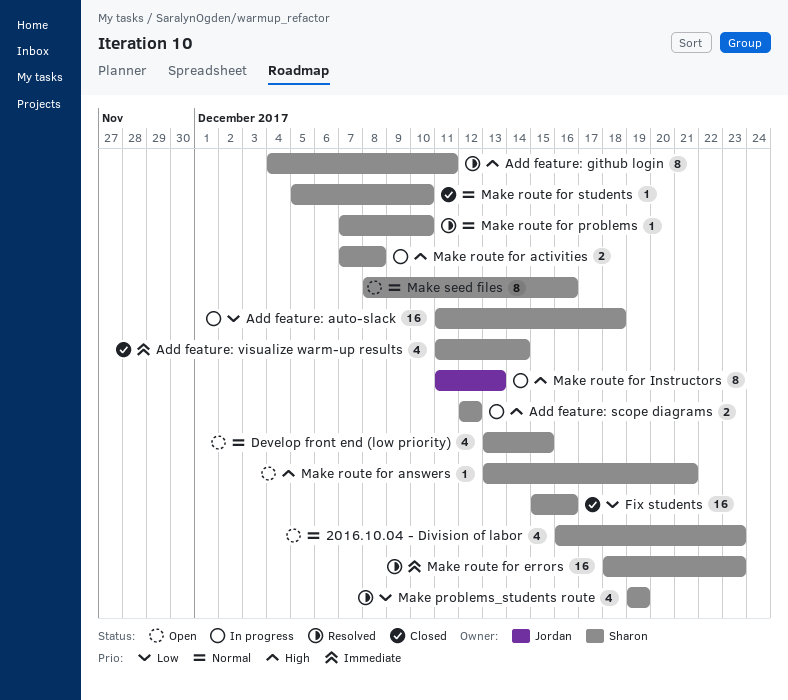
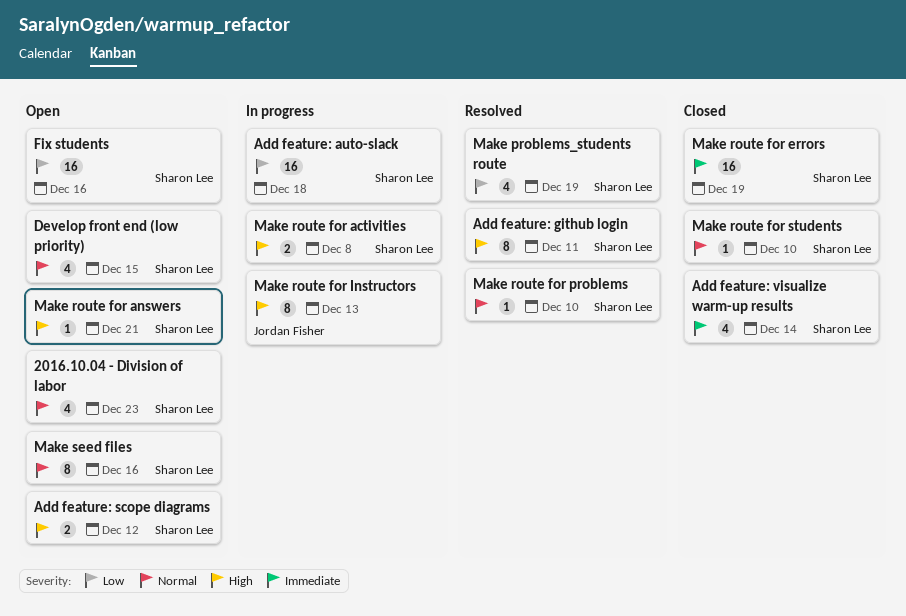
Add feature: scope diagrams, status: In progress -> Open
Fix students, status: Closed -> Open
Make route for errors, status: Resolved -> Closed
Make route for errors, due: Dec 23 -> Dec 19

